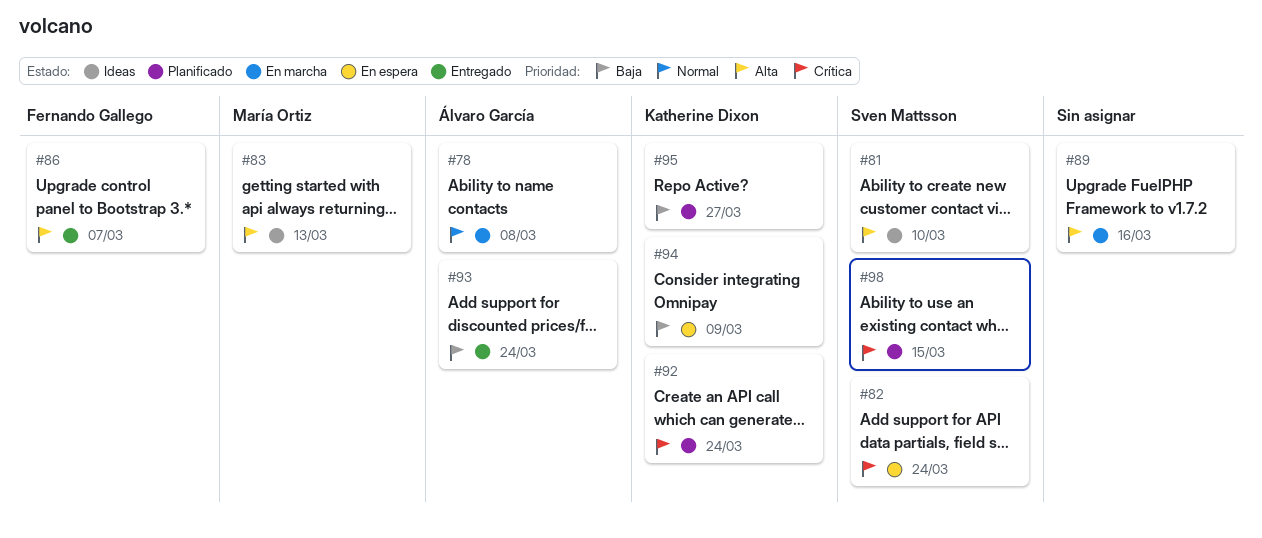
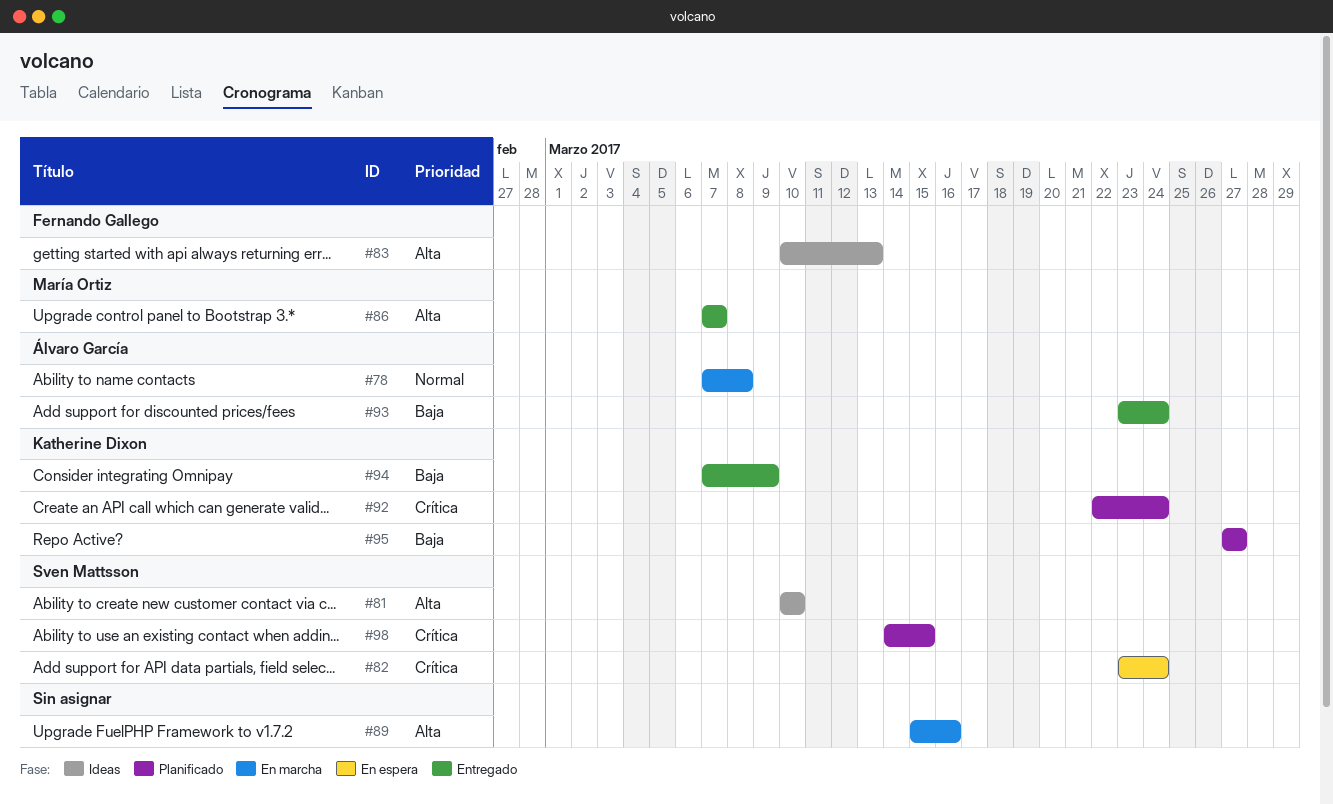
#83, owner: María Ortiz -> Fernando Gallego
#86, owner: Fernando Gallego -> María Ortiz
#94, status: En espera -> Entregado

